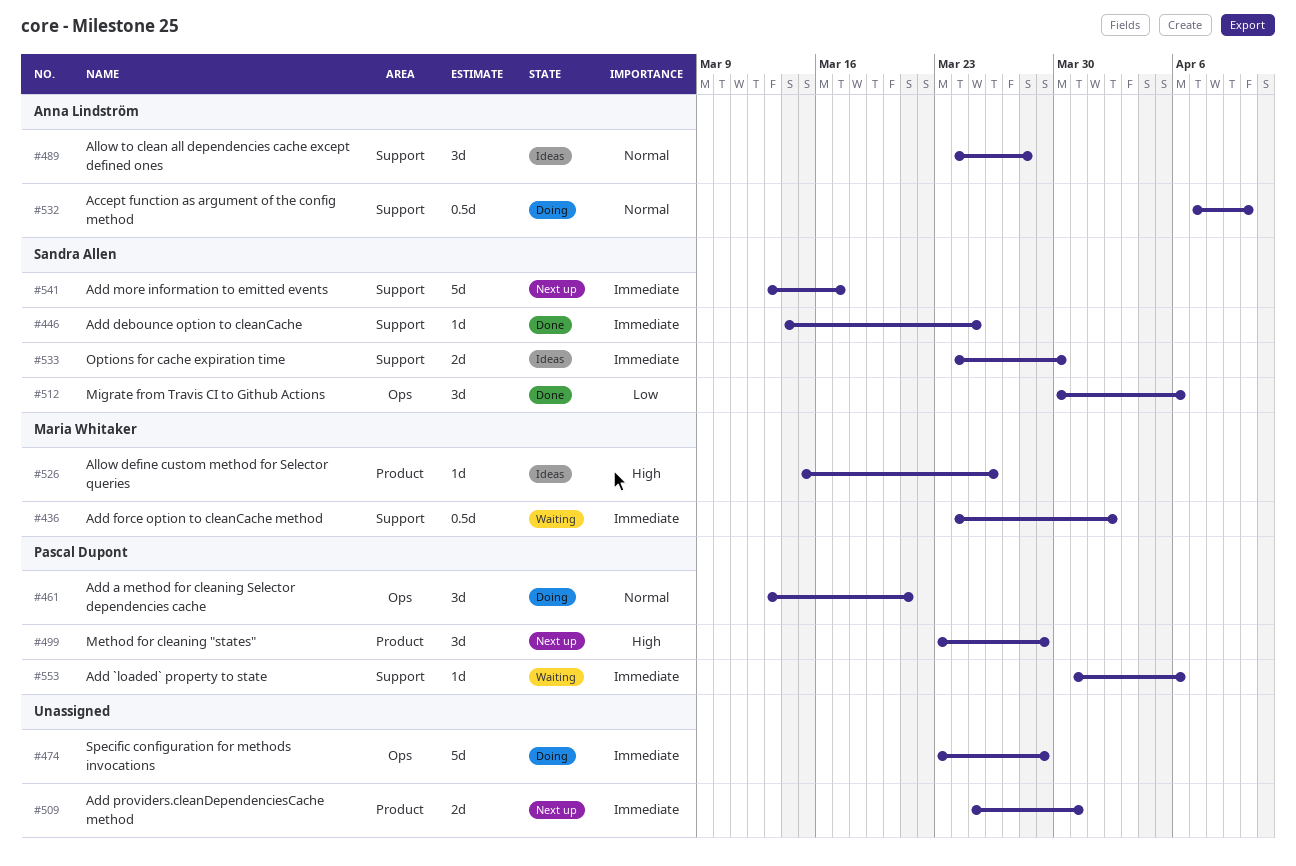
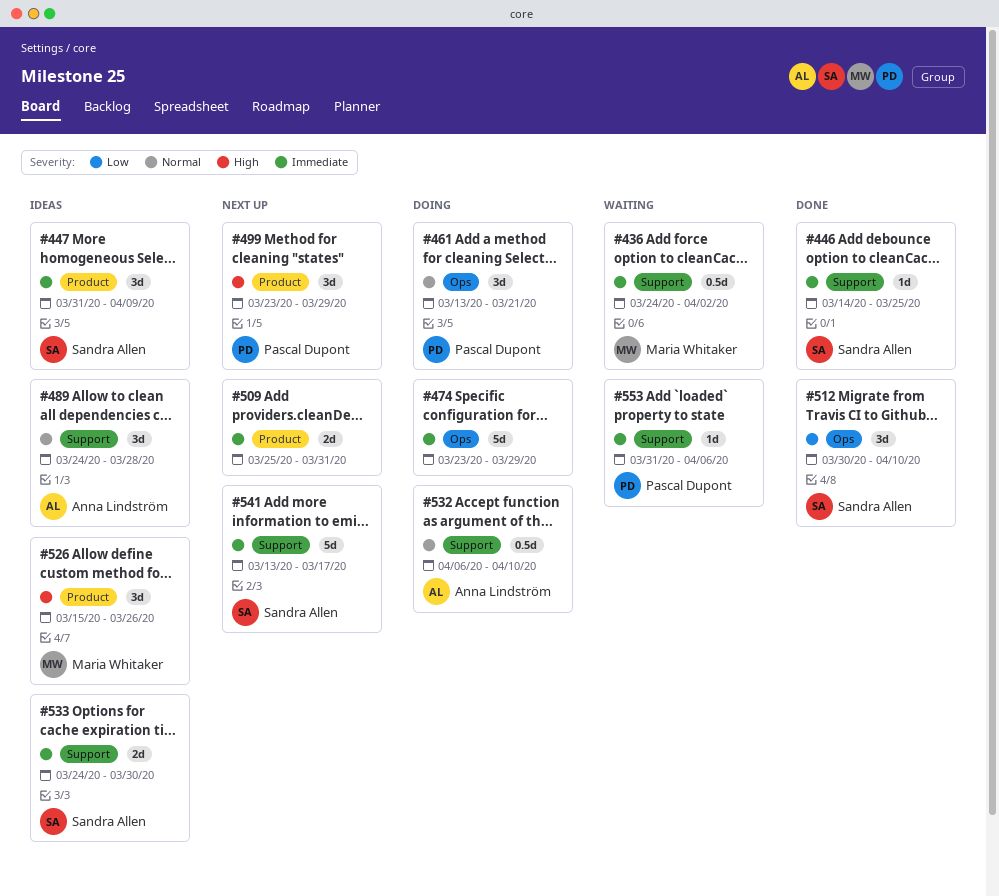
#447: none -> present
#512, due: Apr 6 -> Apr 10
#526, estimate: 1d -> 3d
#532, start: Apr 7 -> Apr 6

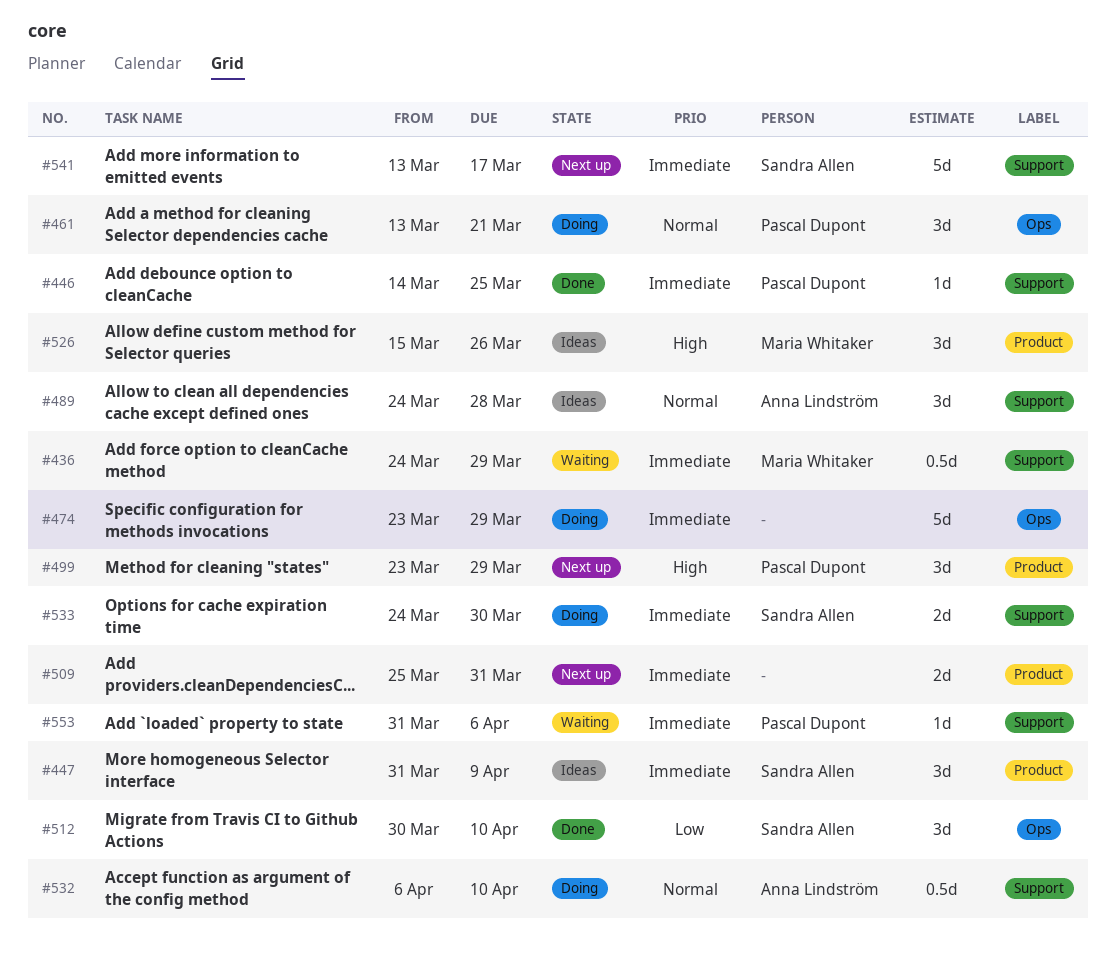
#436, due: Apr 2 -> Mar 29
#446, owner: Sandra Allen -> Pascal Dupont
#533, status: Ideas -> Doing

